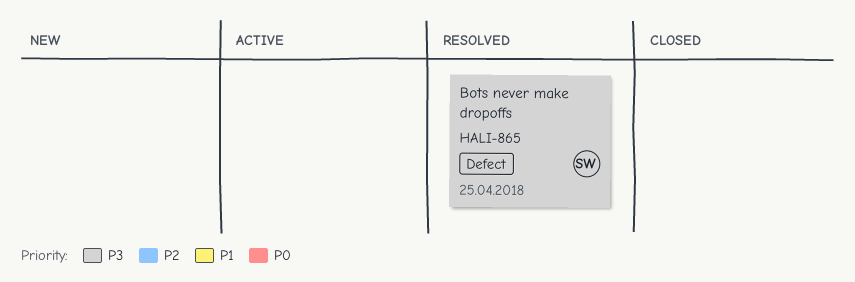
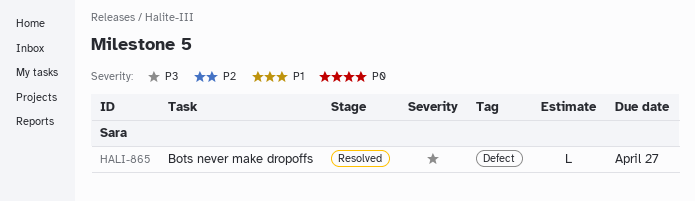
HALI-865, due: Apr 25 -> Apr 27

